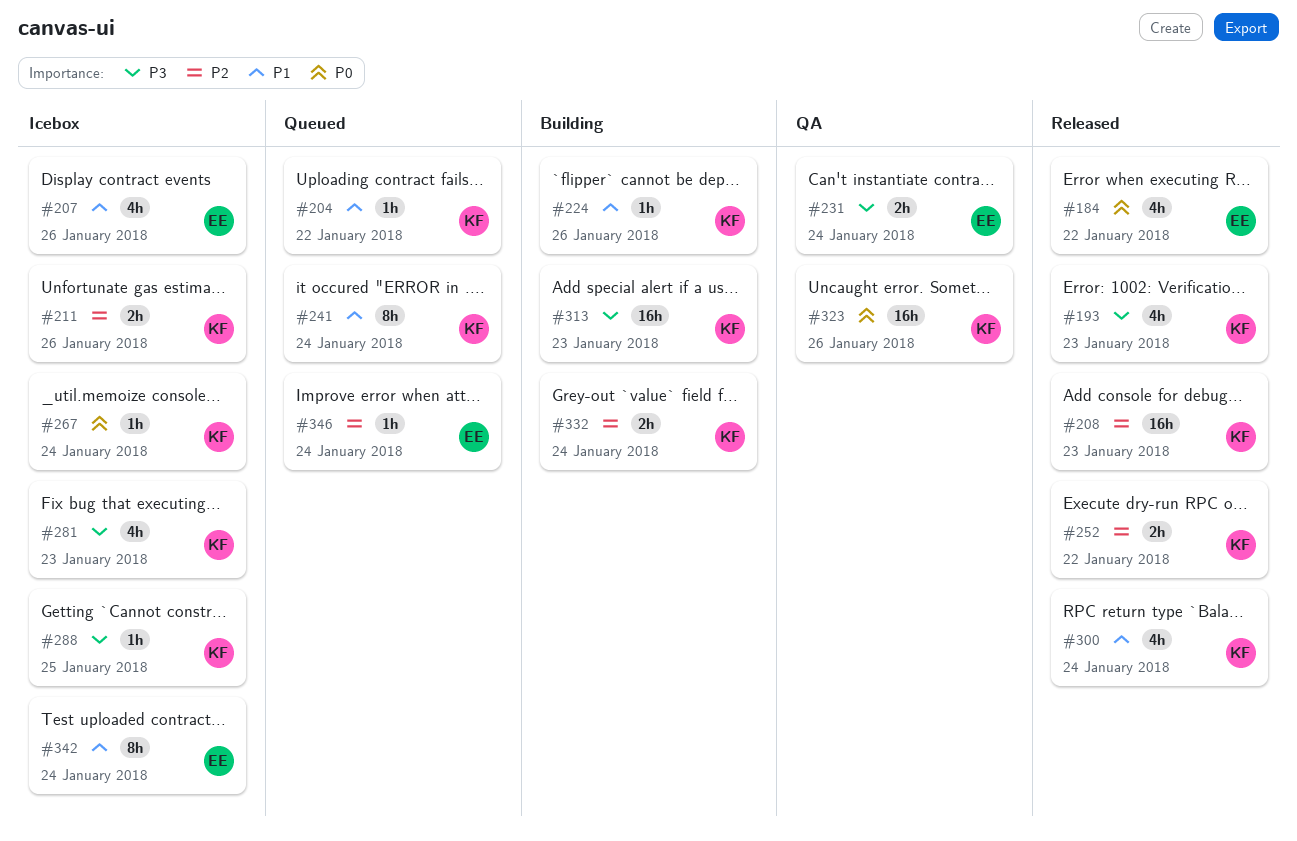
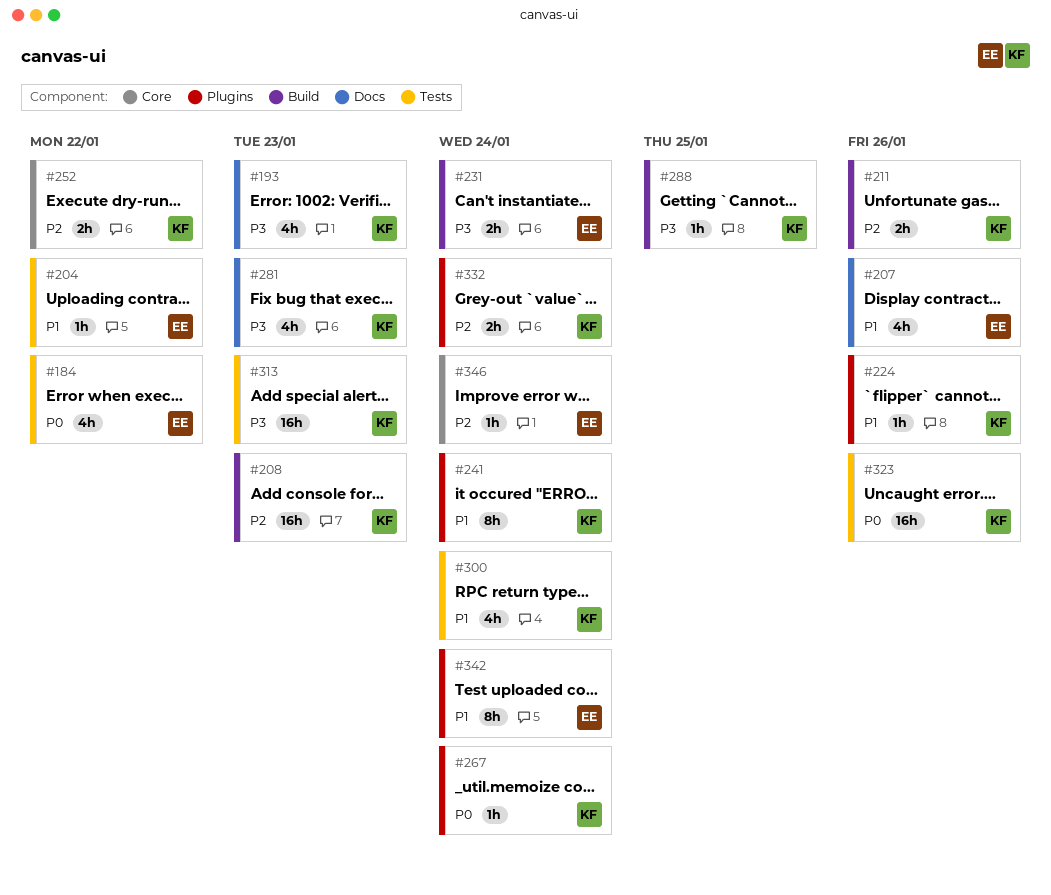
#204, owner: KF -> EE

